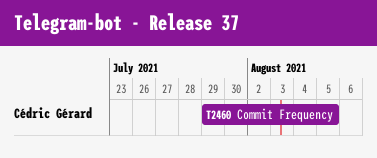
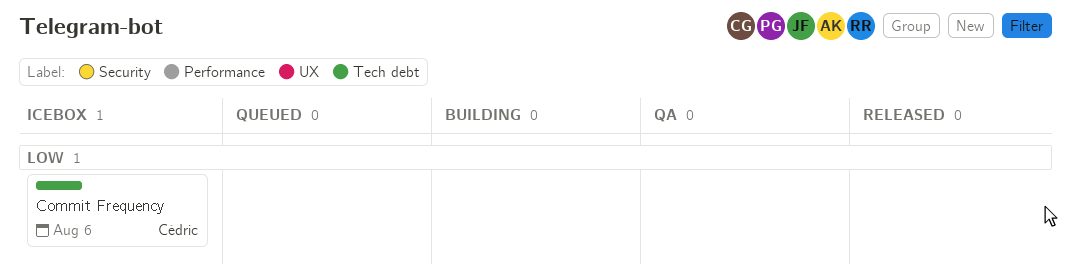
Commit Frequency, due: Aug 5 -> Aug 6

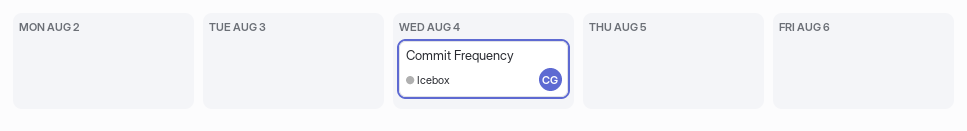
Commit Frequency, due: Aug 6 -> Aug 4

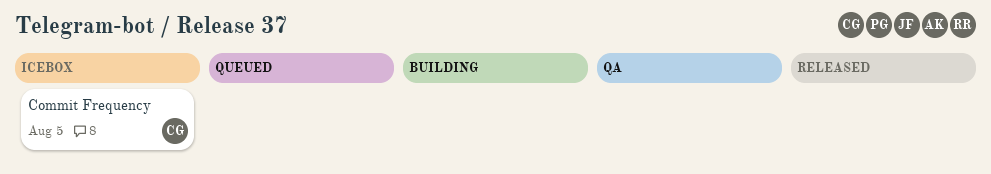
Commit Frequency, due: Aug 4 -> Aug 5

